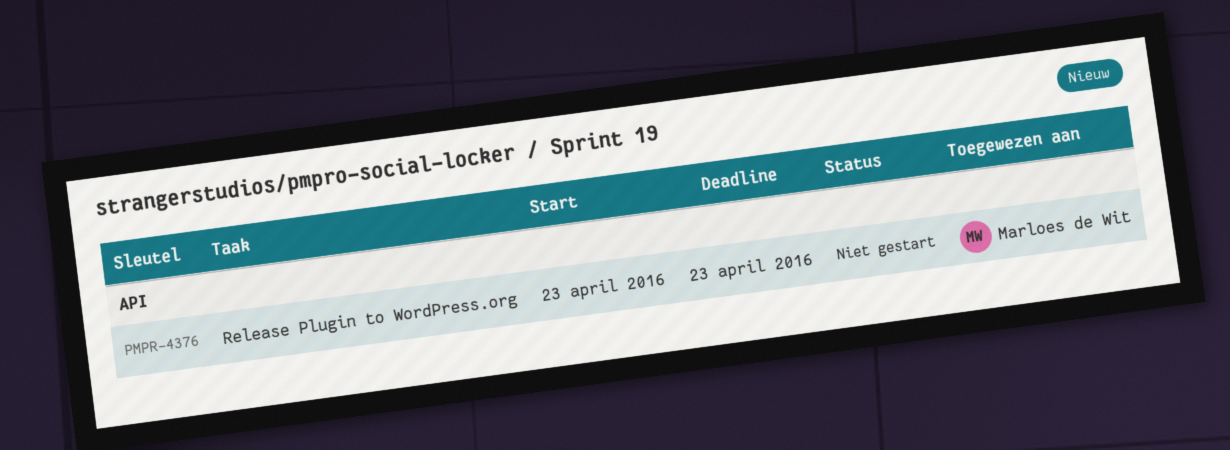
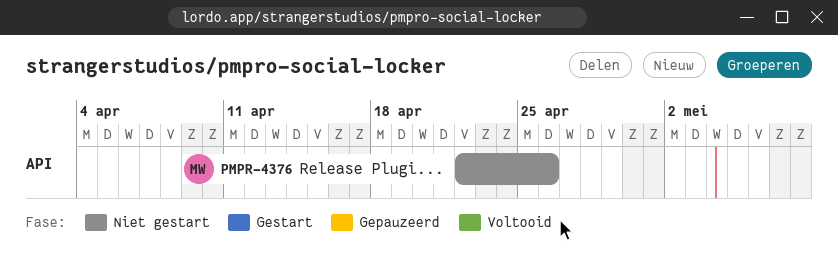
PMPR-4376, start: Apr 23 -> Apr 22
PMPR-4376, due: Apr 23 -> Apr 26

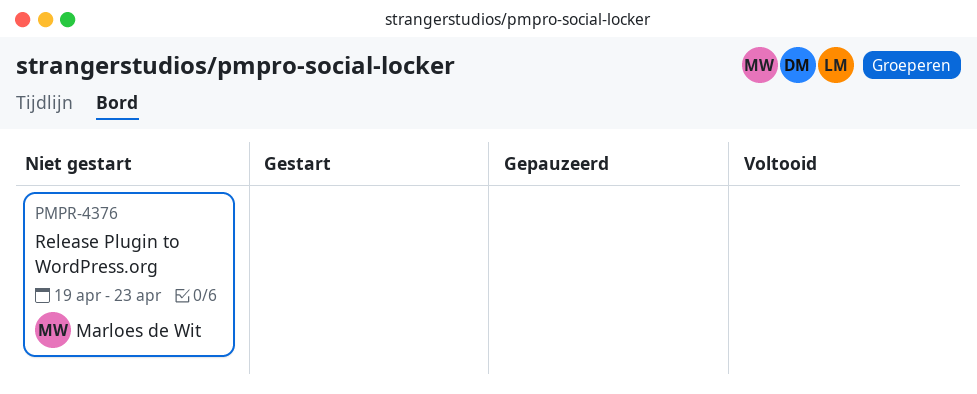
PMPR-4376, start: Apr 22 -> Apr 19
PMPR-4376, due: Apr 26 -> Apr 23

